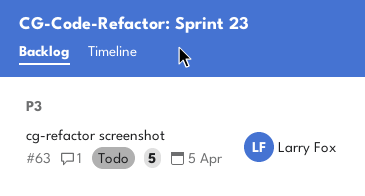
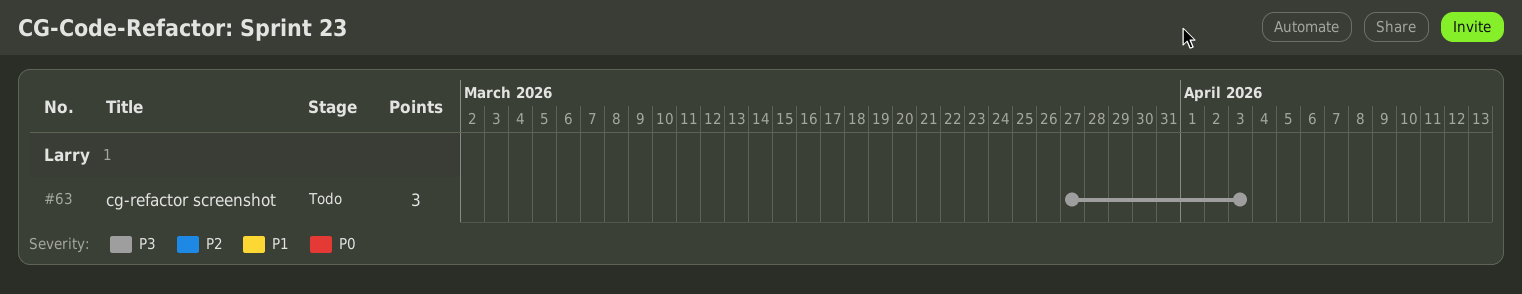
#63, estimate: 5 -> 3
#63, due: Apr 5 -> Apr 3

